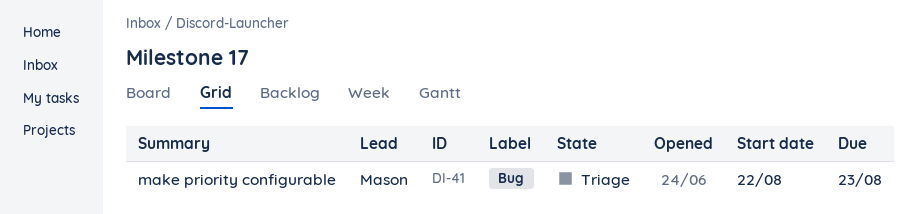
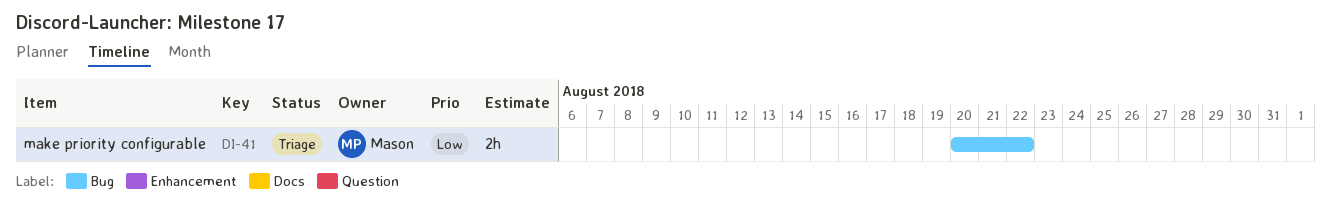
DI-41, start: Aug 22 -> Aug 20
DI-41, due: Aug 23 -> Aug 22

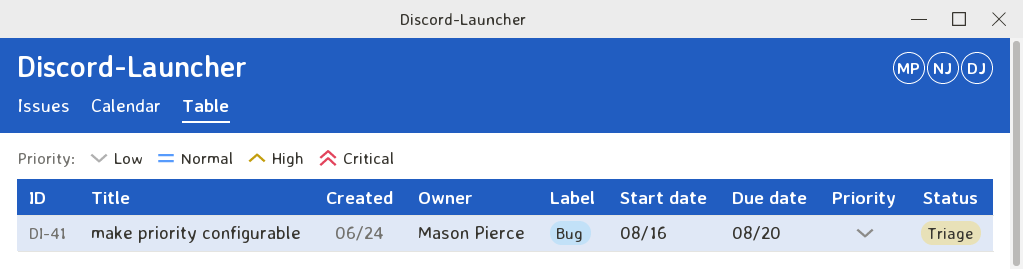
DI-41, start: Aug 20 -> Aug 16
DI-41, due: Aug 22 -> Aug 20

